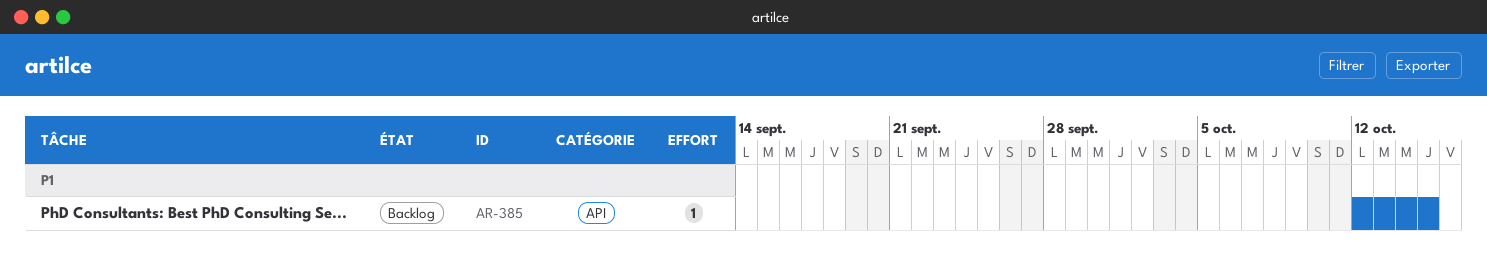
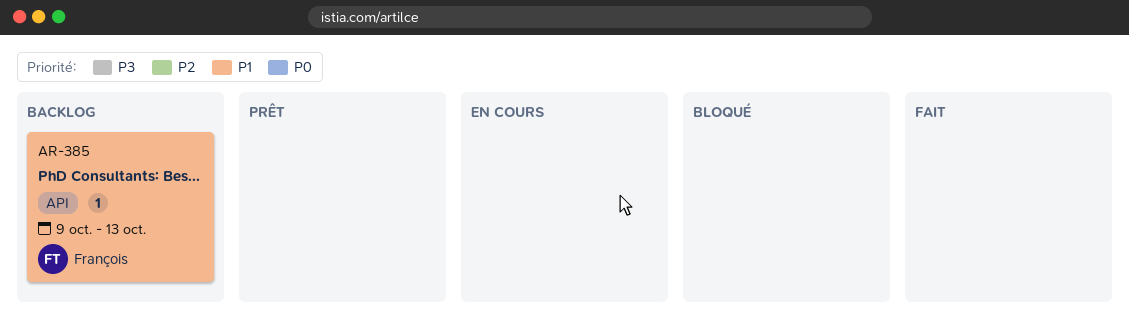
AR-385, start: Oct 12 -> Oct 9
AR-385, due: Oct 15 -> Oct 13

